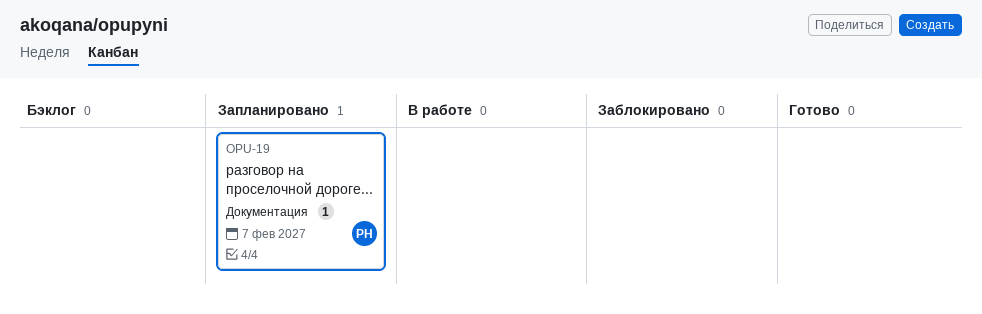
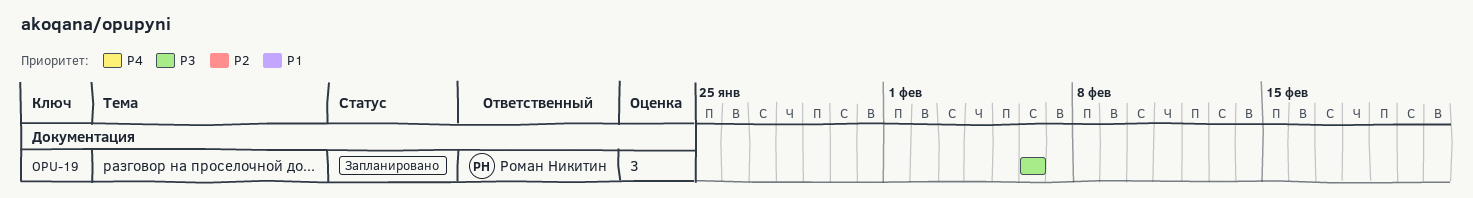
OPU-19, estimate: 1 -> 3
OPU-19, due: Feb 7 -> Feb 6

